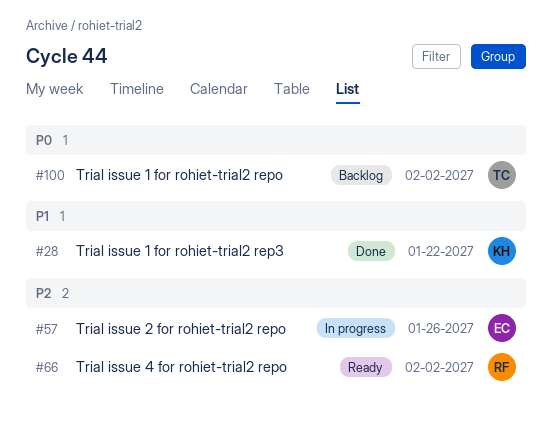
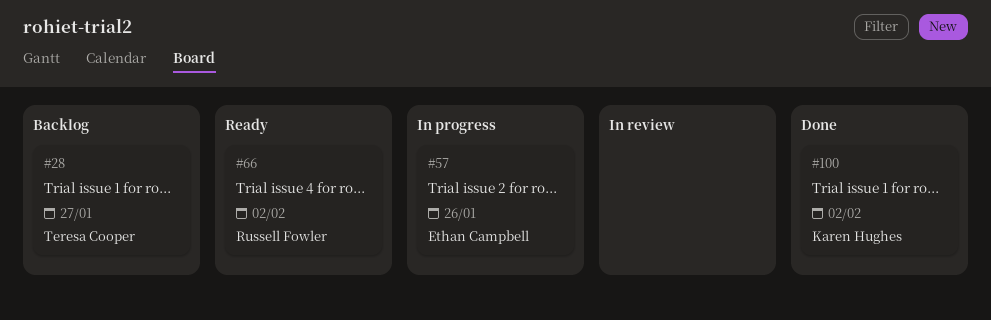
#28, status: Done -> Backlog
#28, owner: Karen Hughes -> Teresa Cooper
#28, due: Jan 22 -> Jan 27
#100, status: Backlog -> Done
#100, owner: Teresa Cooper -> Karen Hughes

